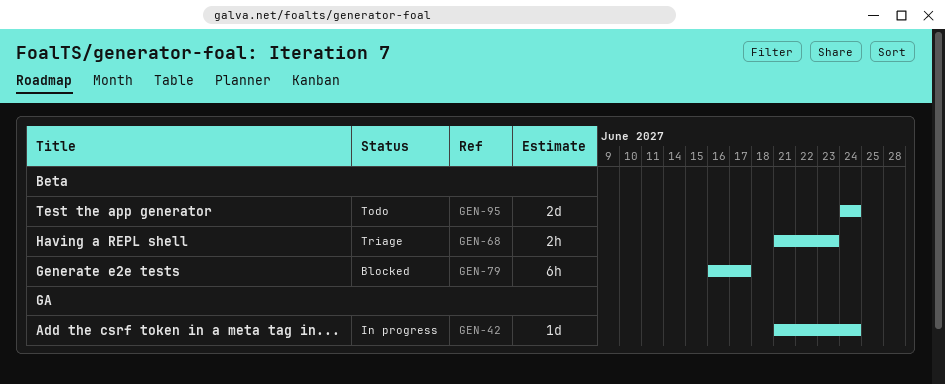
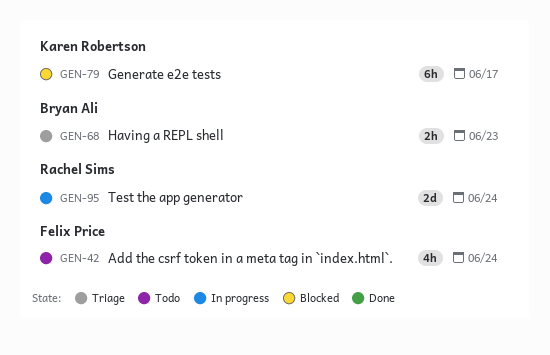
GEN-42, status: In progress -> Todo
GEN-42, estimate: 1d -> 4h
GEN-95, status: Todo -> In progress

